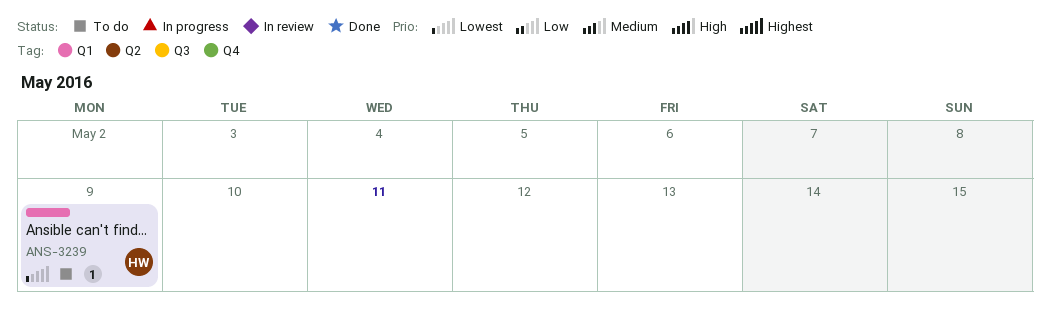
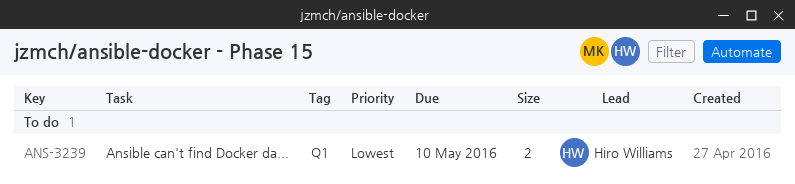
ANS-3239, estimate: 1 -> 2
ANS-3239, due: May 9 -> May 10

